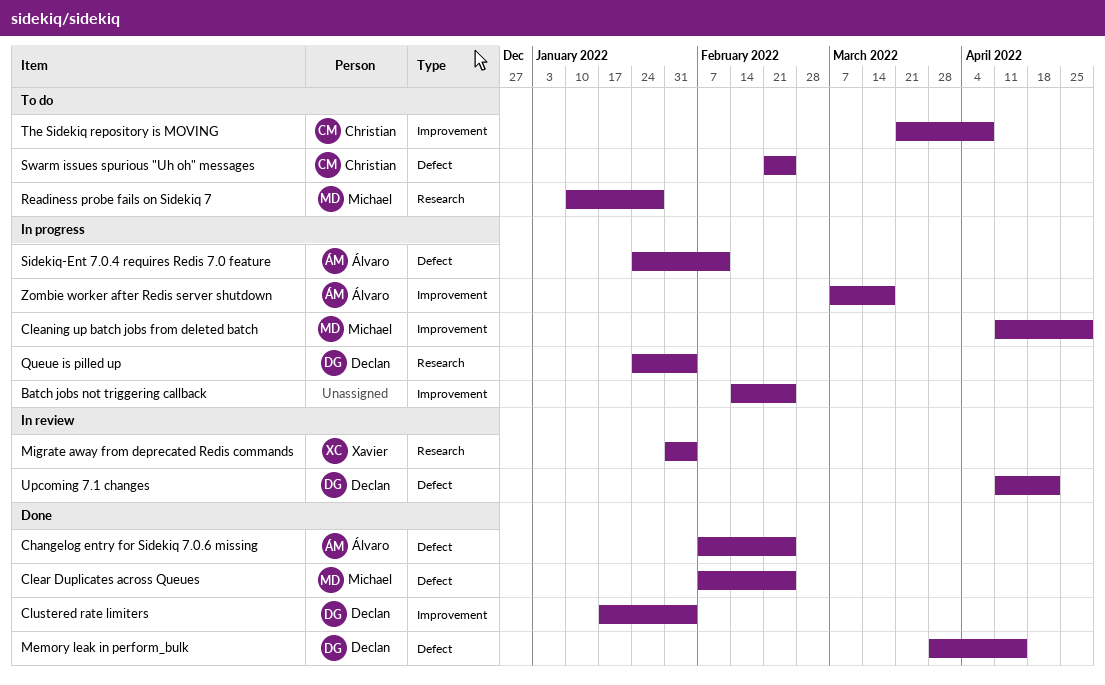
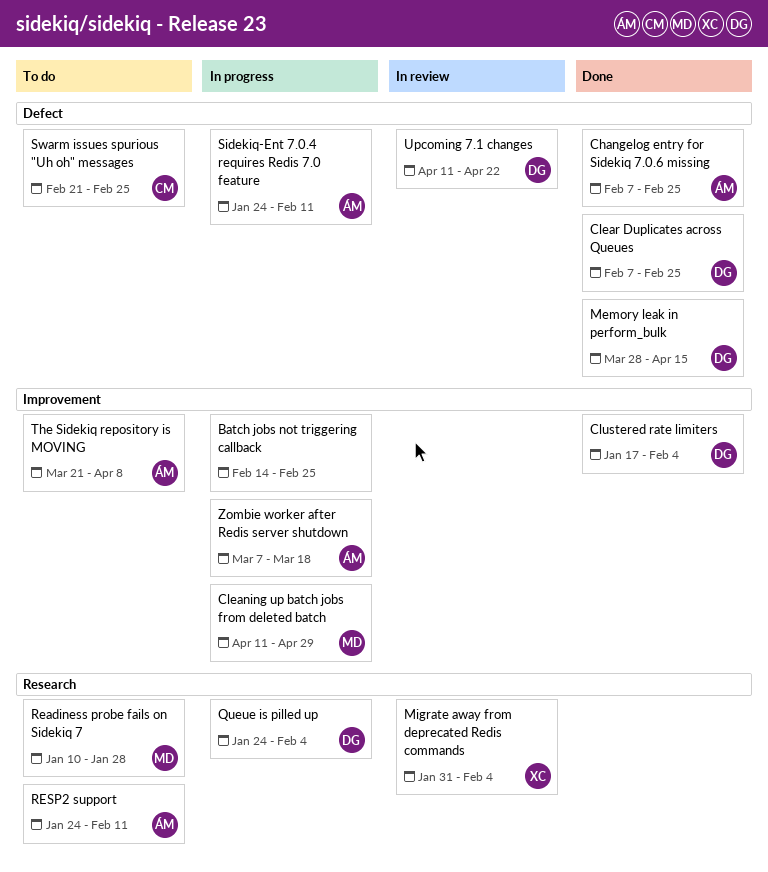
Clear Duplicates across Queues, owner: Michael -> Declan
RESP2 support: none -> present
The Sidekiq repository is MOVING, owner: Christian -> Álvaro

